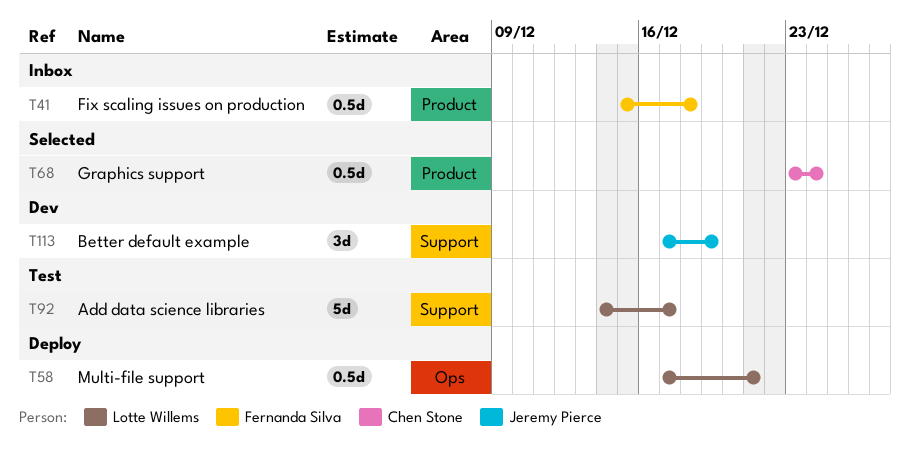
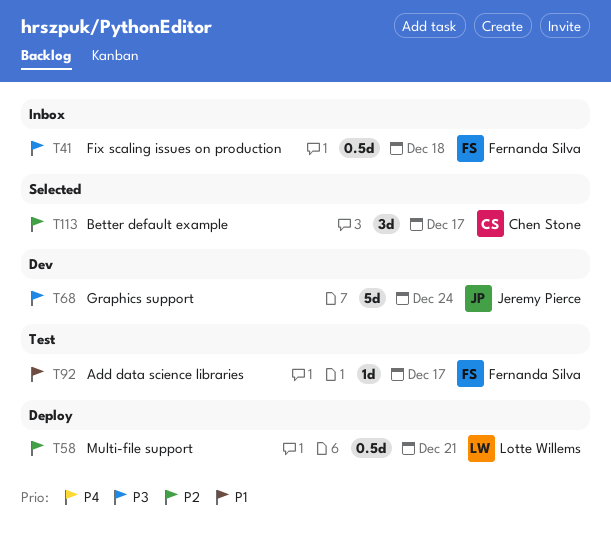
T68, status: Selected -> Dev
T68, owner: Chen Stone -> Jeremy Pierce
T68, estimate: 0.5d -> 5d
T92, owner: Lotte Willems -> Fernanda Silva
T92, estimate: 5d -> 1d
T113, status: Dev -> Selected
T113, owner: Jeremy Pierce -> Chen Stone
T113, due: Dec 19 -> Dec 17

